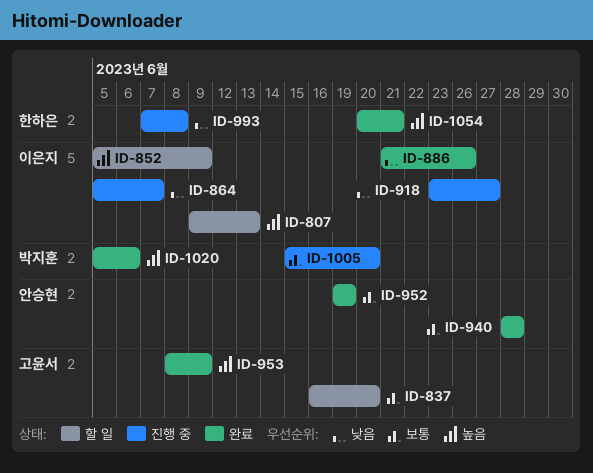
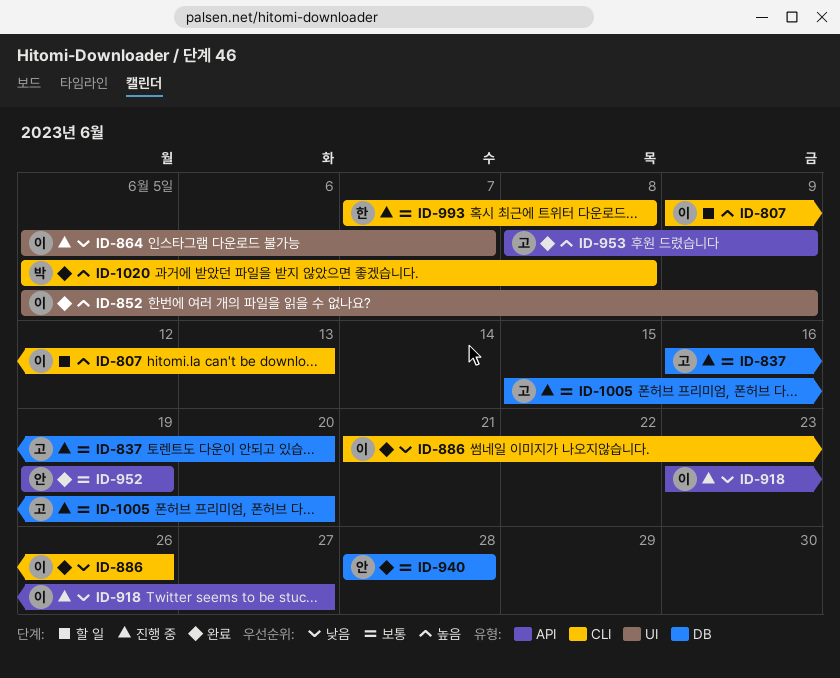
ID-837, status: 할 일 -> 진행 중
ID-852, status: 할 일 -> 완료
ID-993, priority: 낮음 -> 보통
ID-1005, owner: 박지훈 -> 고윤서
ID-1020, due: Jun 6 -> Jun 8
ID-1054: present -> none

